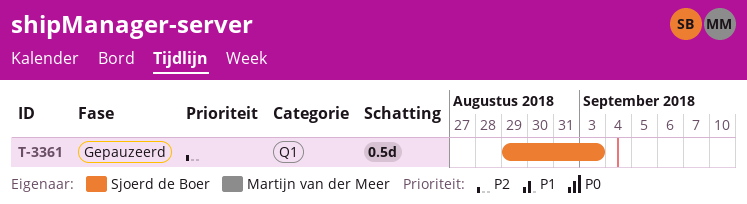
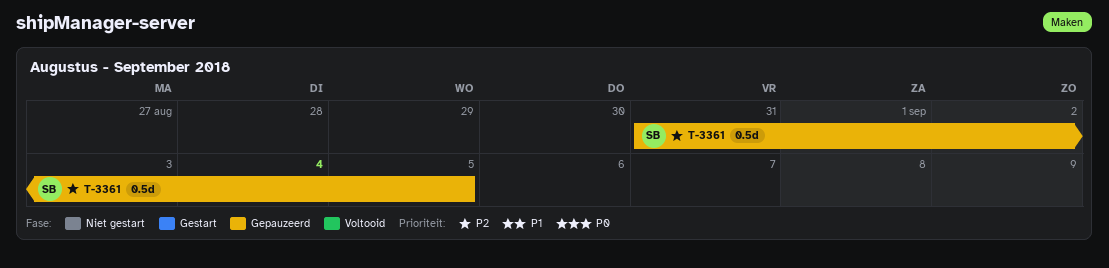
T-3361, start: Aug 29 -> Aug 31
T-3361, due: Sep 3 -> Sep 5

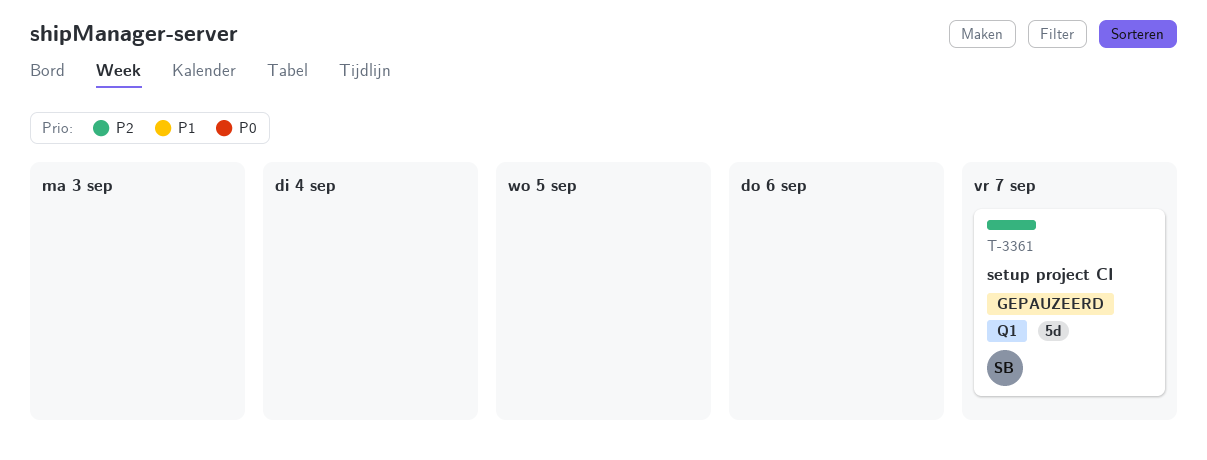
T-3361, estimate: 0.5d -> 5d
T-3361, due: Sep 5 -> Sep 7

